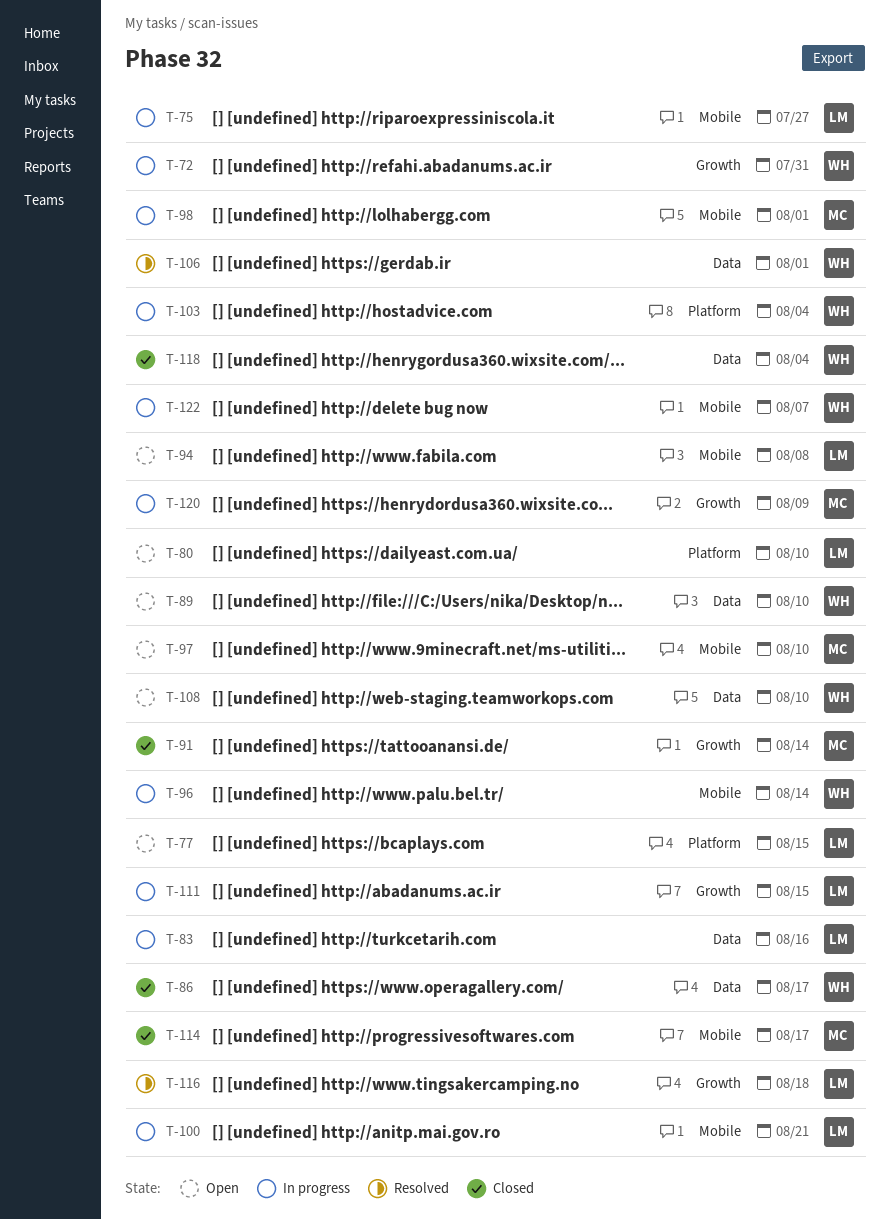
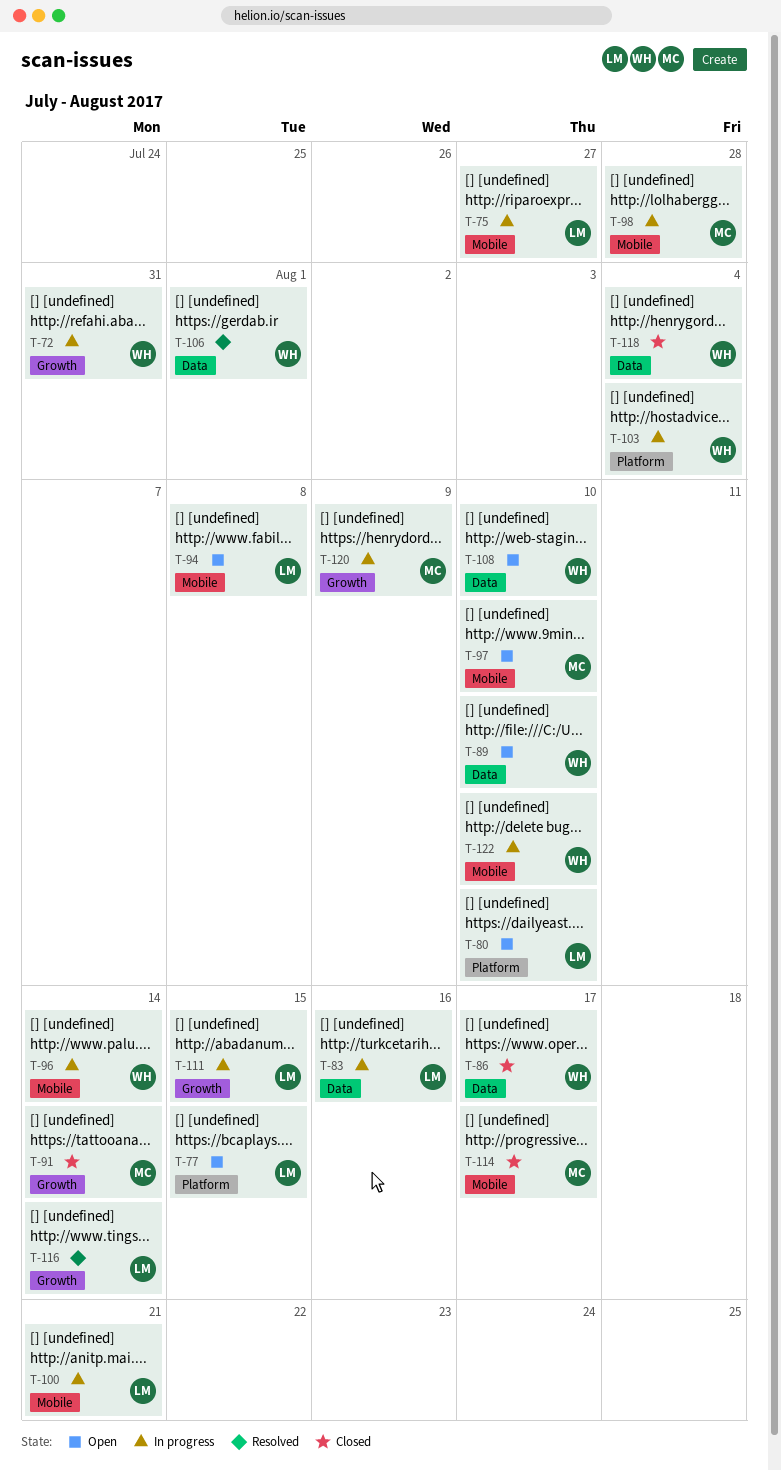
T-98, due: Aug 1 -> Jul 28
T-116, due: Aug 18 -> Aug 14
T-122, due: Aug 7 -> Aug 10

